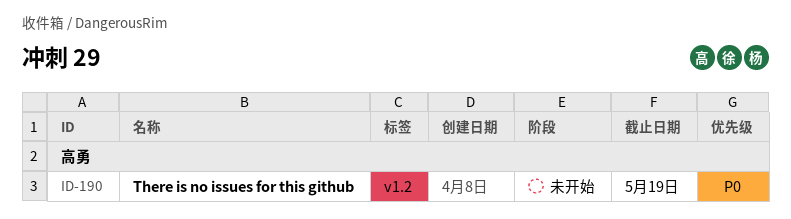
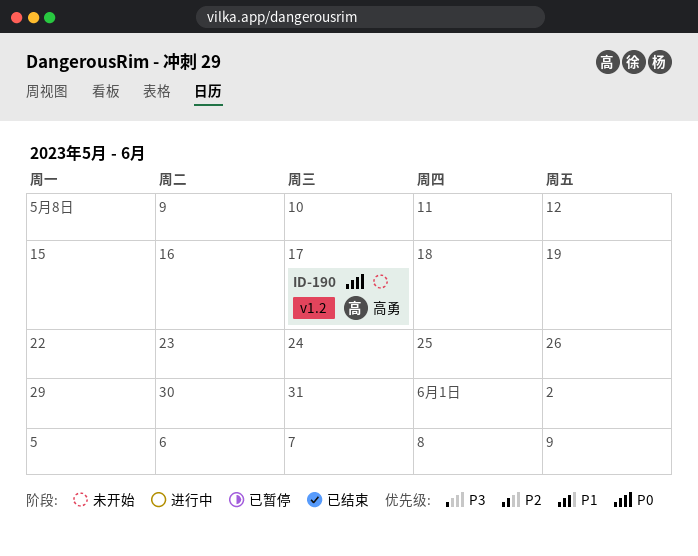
ID-190, due: May 19 -> May 17

